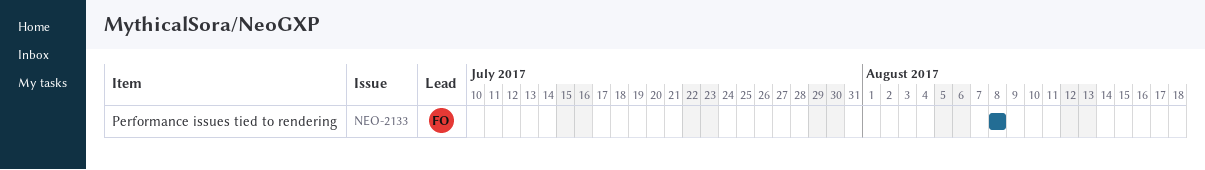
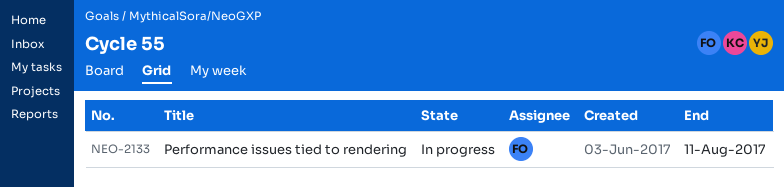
NEO-2133, due: Aug 8 -> Aug 11

